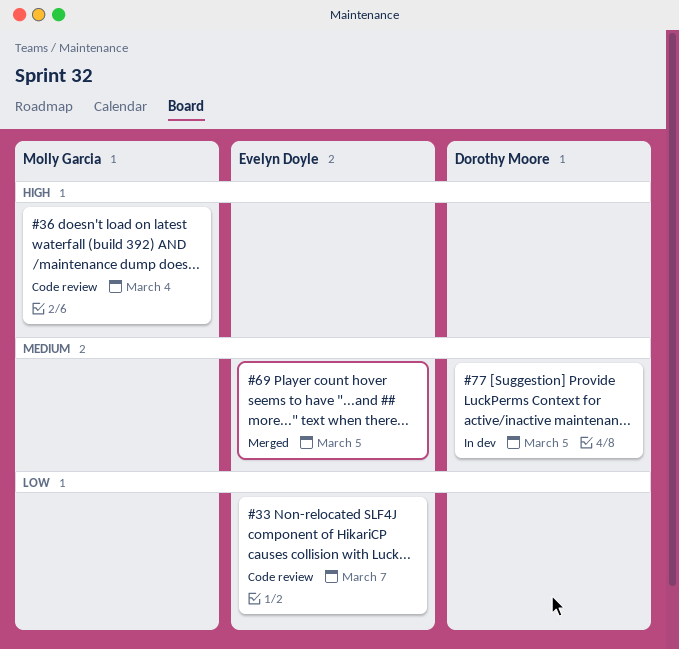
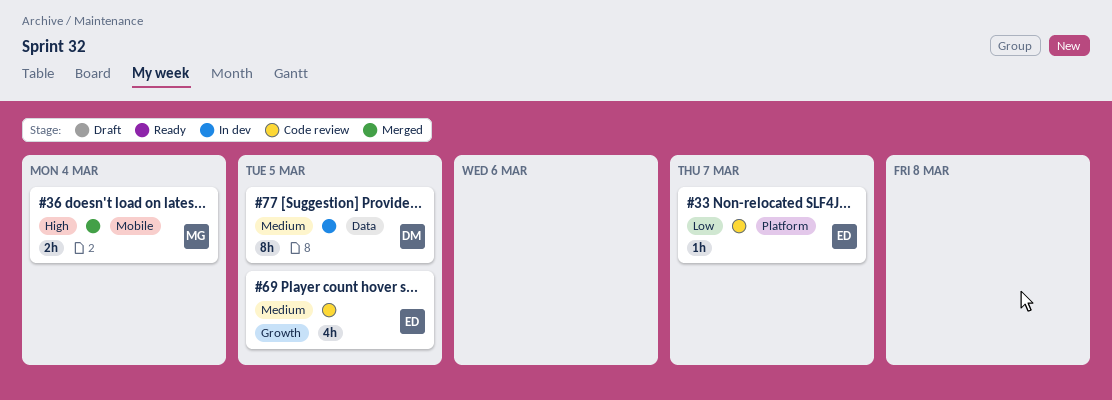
#36, status: Code review -> Merged
#69, status: Merged -> Code review

